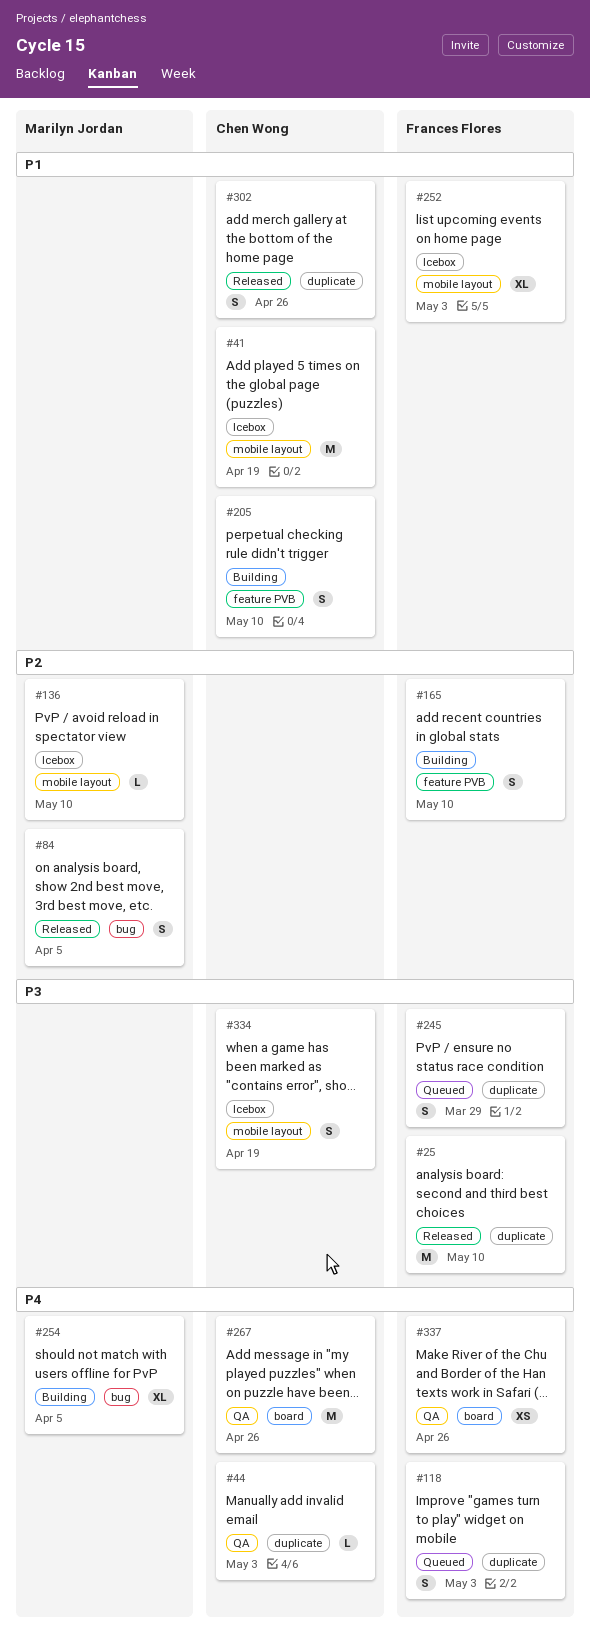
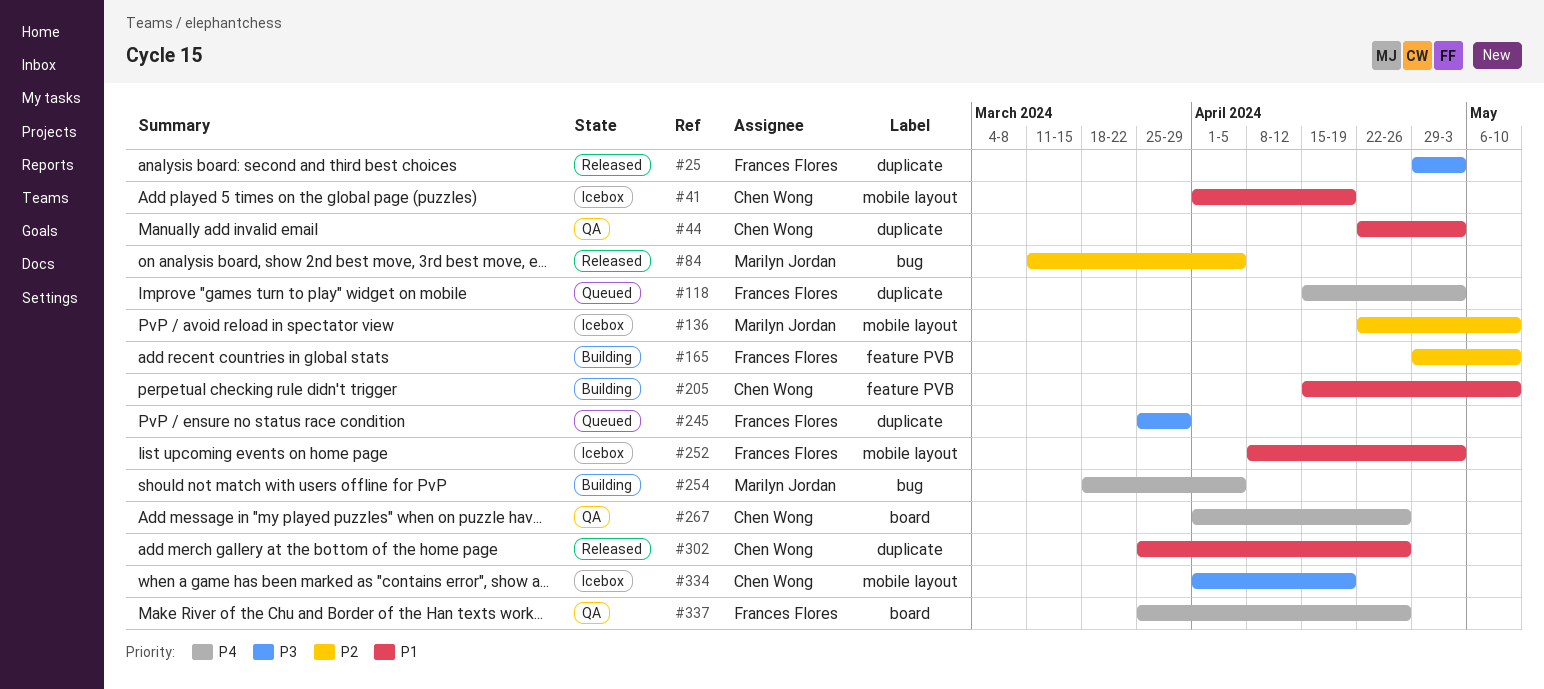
#25, due: May 10 -> May 3
#44, priority: P4 -> P1

